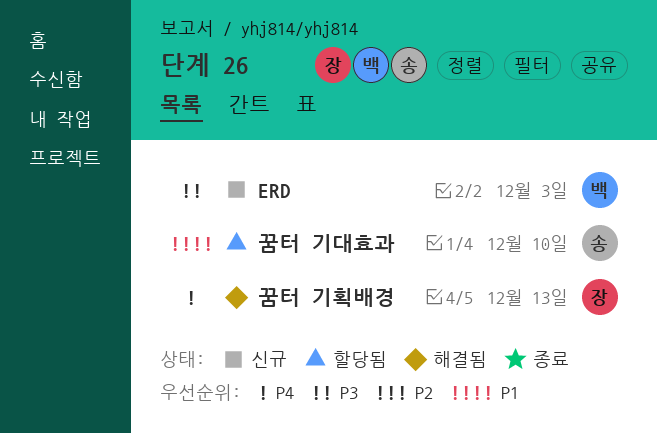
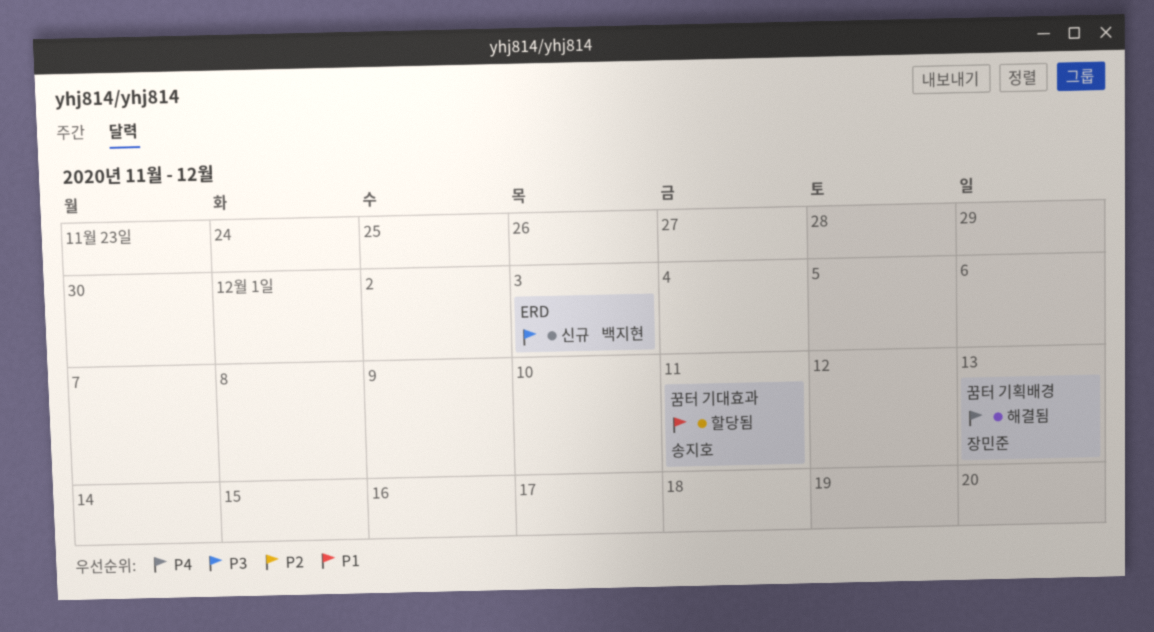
꿈터 기대효과, due: Dec 10 -> Dec 11

